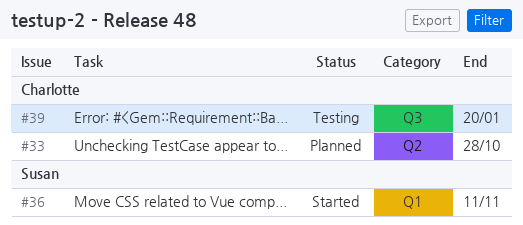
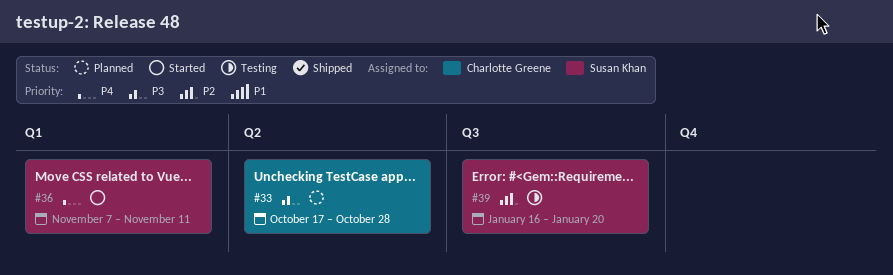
#39, owner: Charlotte Greene -> Susan Khan

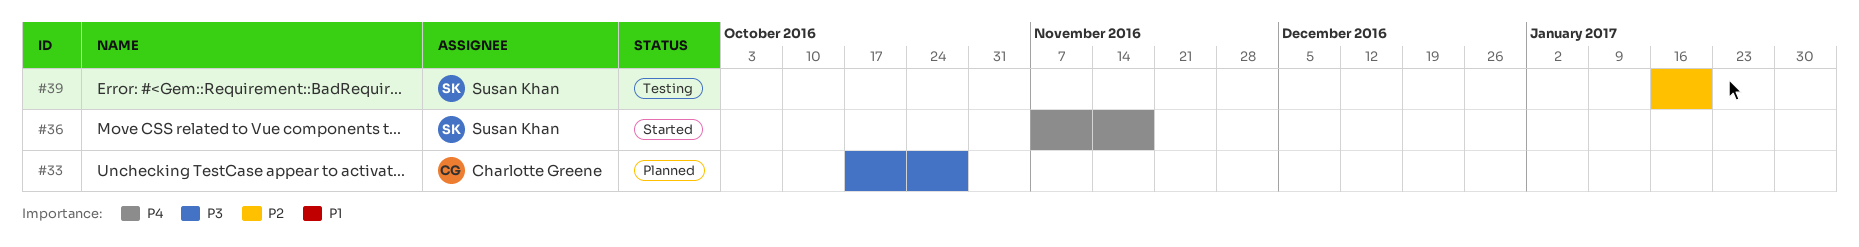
#36, due: Nov 11 -> Nov 18

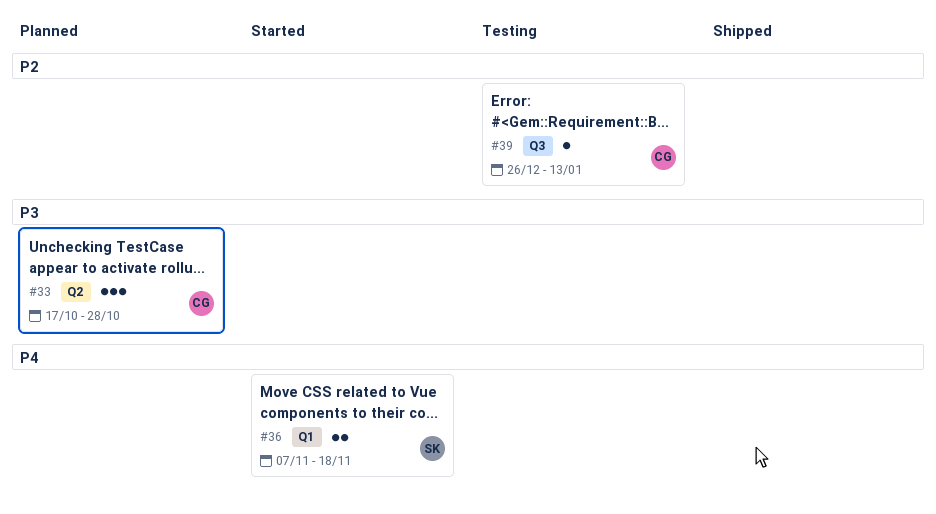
#39, owner: Susan Khan -> Charlotte Greene
#39, start: Jan 16 -> Dec 26
#39, due: Jan 20 -> Jan 13

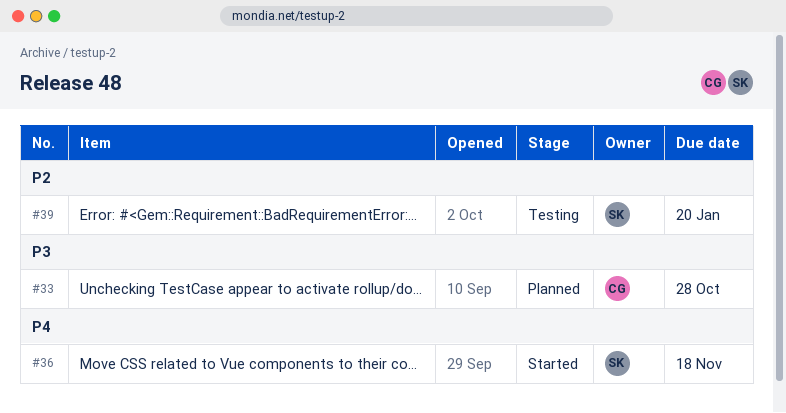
#39, owner: CG -> SK
#39, due: Jan 13 -> Jan 20

